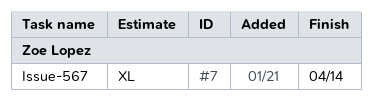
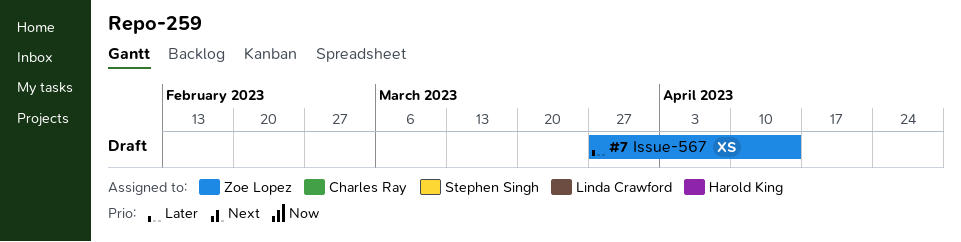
#7, estimate: XL -> XS

